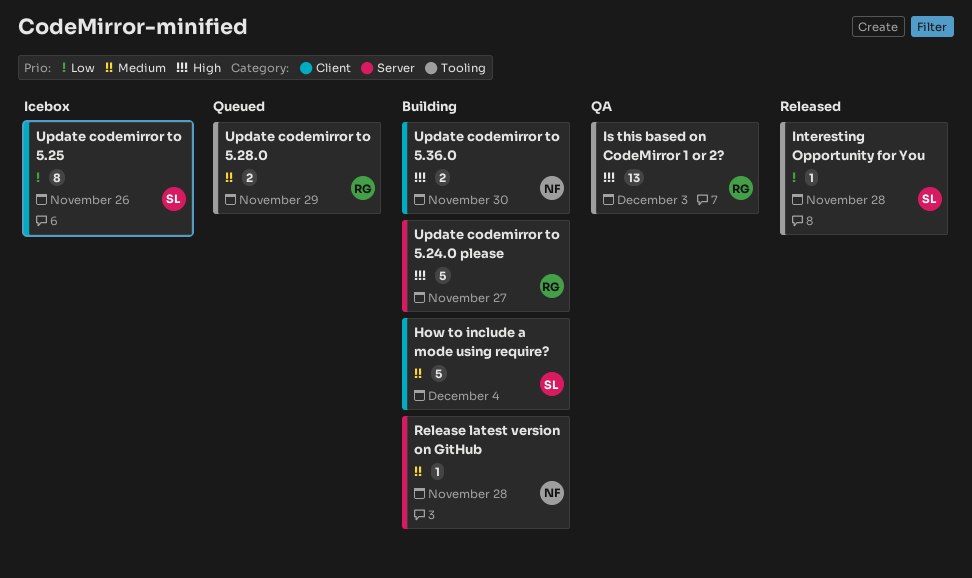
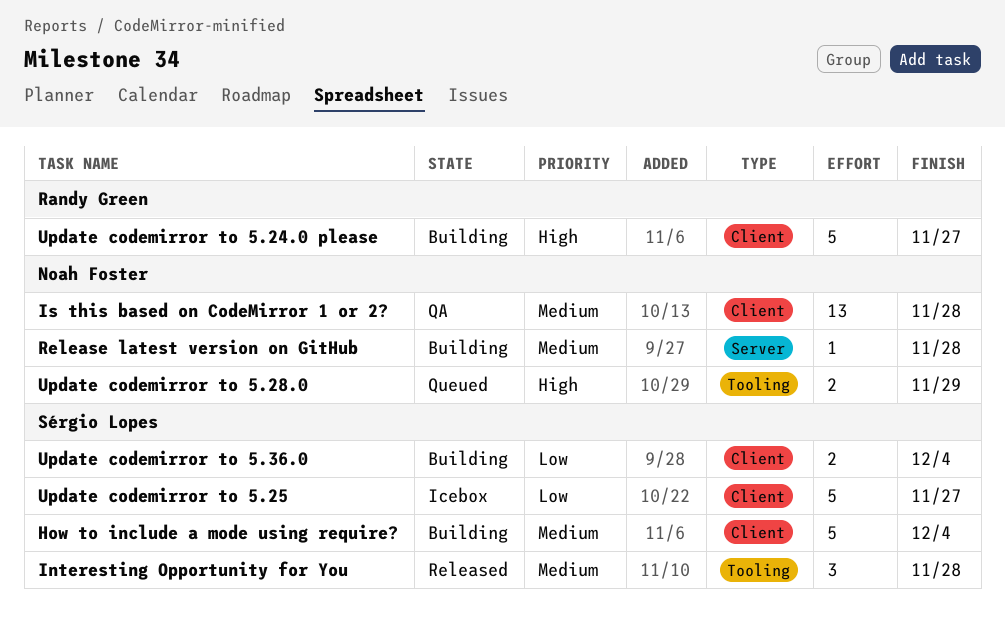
Interesting Opportunity for You, priority: Low -> Medium
Interesting Opportunity for You, estimate: 1 -> 3
Is this based on CodeMirror 1 or 2?, owner: Randy Green -> Noah Foster
Is this based on CodeMirror 1 or 2?, priority: High -> Medium
Is this based on CodeMirror 1 or 2?, label: Tooling -> Client
Is this based on CodeMirror 1 or 2?, due: Dec 3 -> Nov 28
Update codemirror to 5.24.0 please, label: Server -> Client
Update codemirror to 5.25, estimate: 8 -> 5
Update codemirror to 5.25, due: Nov 26 -> Nov 27
Update codemirror to 5.28.0, owner: Randy Green -> Noah Foster
Update codemirror to 5.28.0, priority: Medium -> High
Update codemirror to 5.36.0, owner: Noah Foster -> Sérgio Lopes
Update codemirror to 5.36.0, priority: High -> Low
Update codemirror to 5.36.0, due: Nov 30 -> Dec 4

